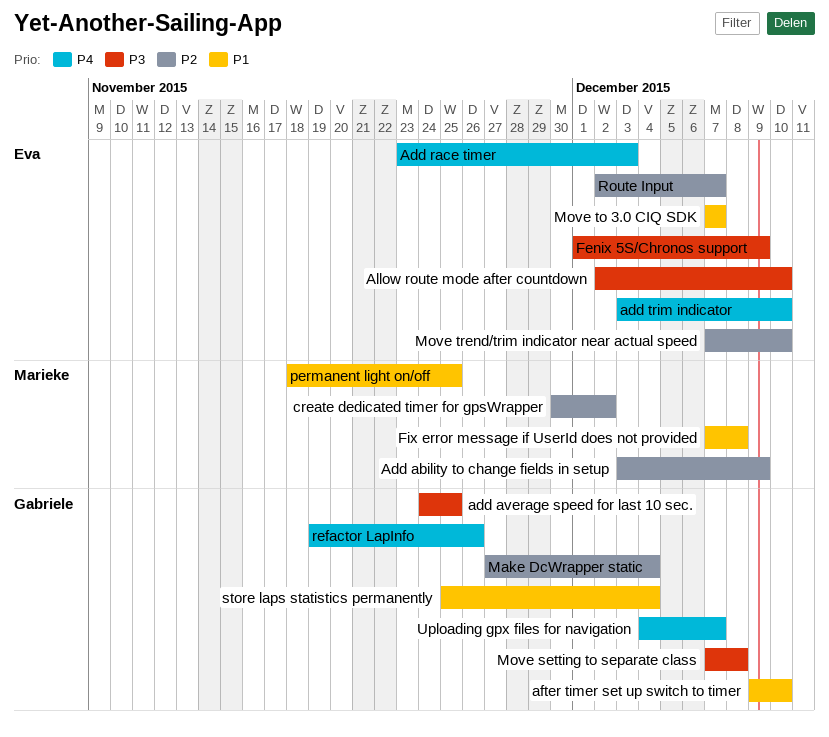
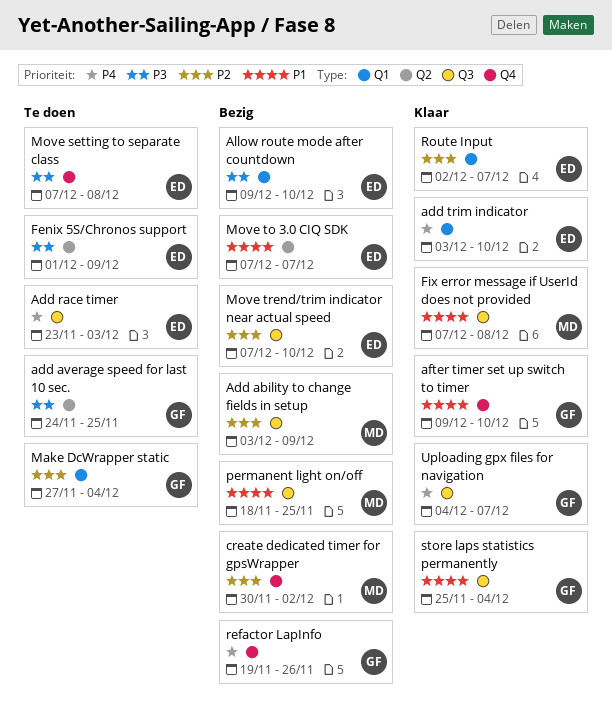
Allow route mode after countdown, start: Dec 2 -> Dec 9
Move setting to separate class, owner: Gabriele -> Eva

